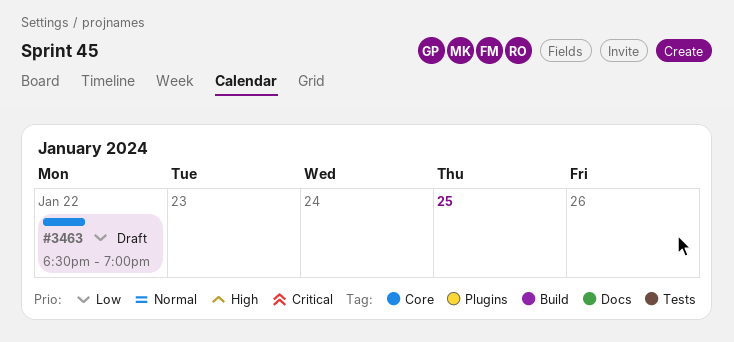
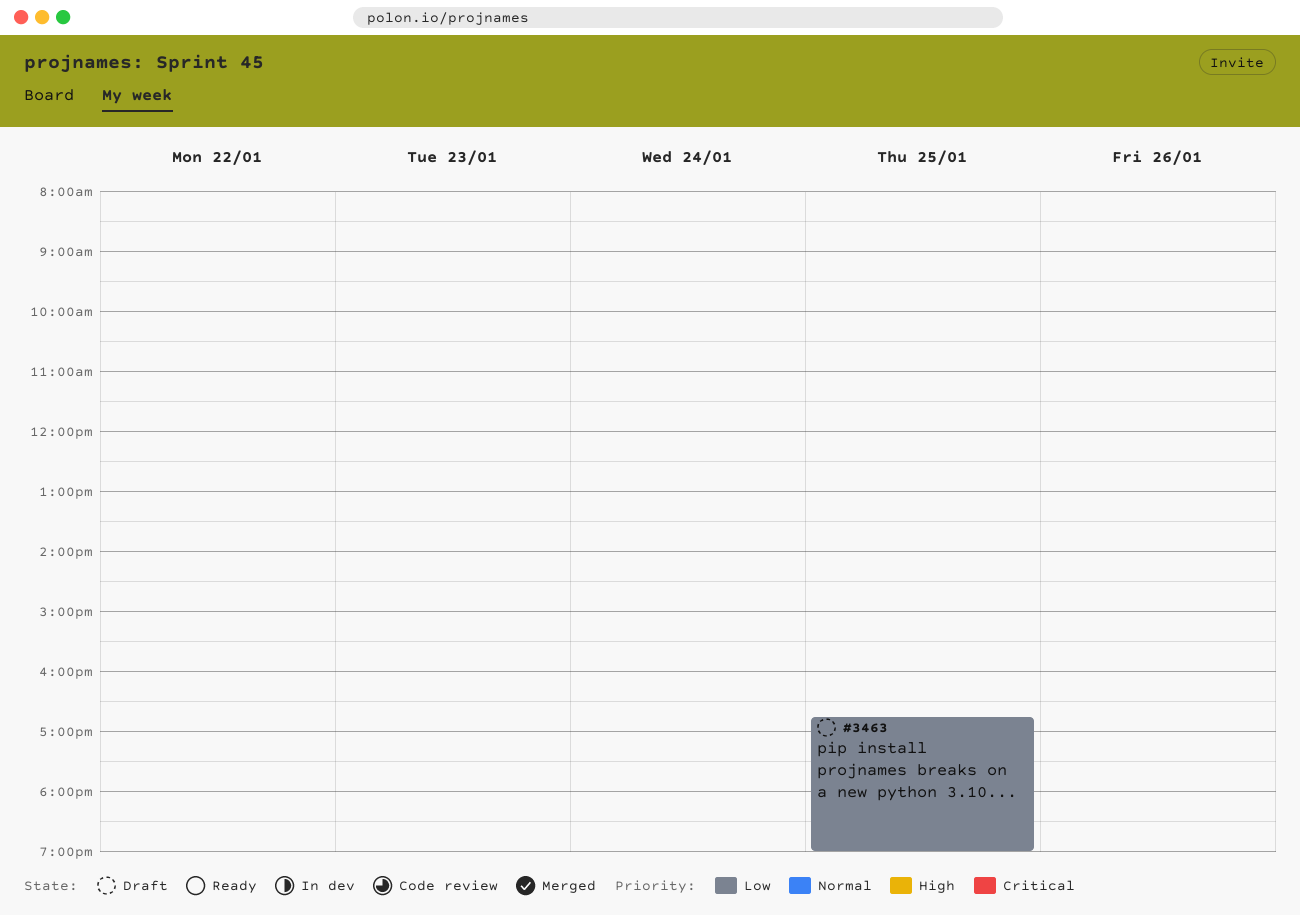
#3463, day: Jan 22 -> Jan 25
#3463, begins: 18:30 -> 16:45

